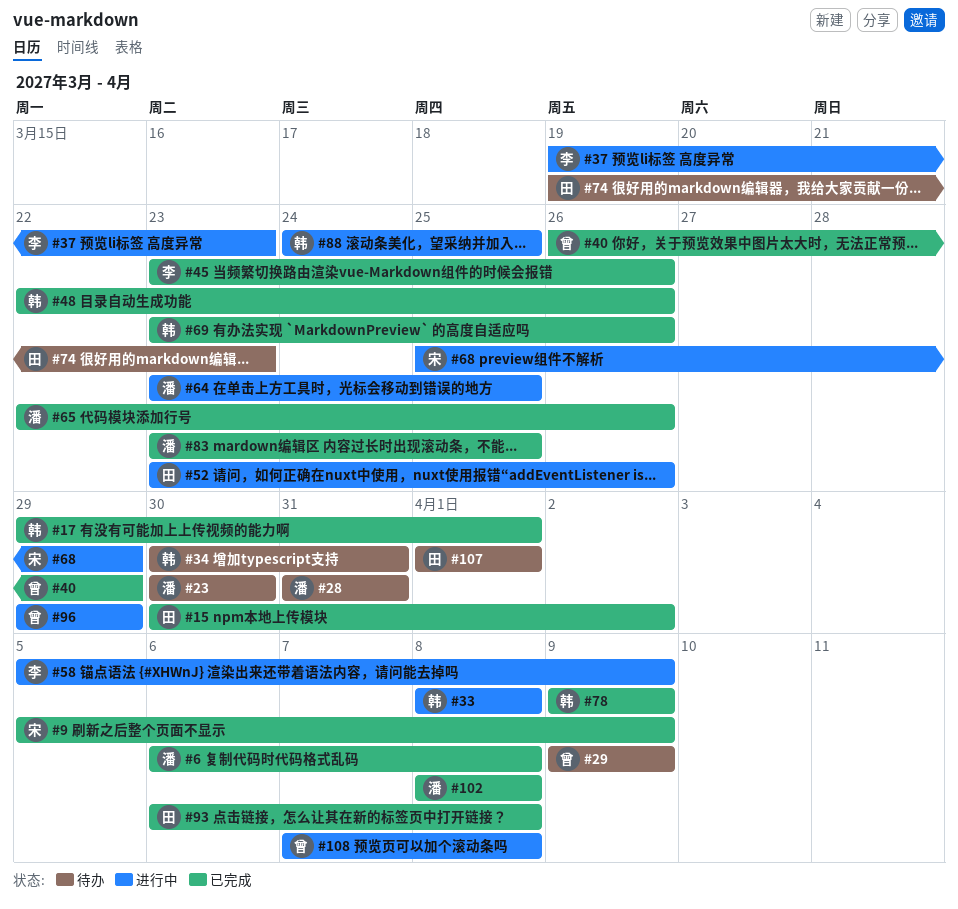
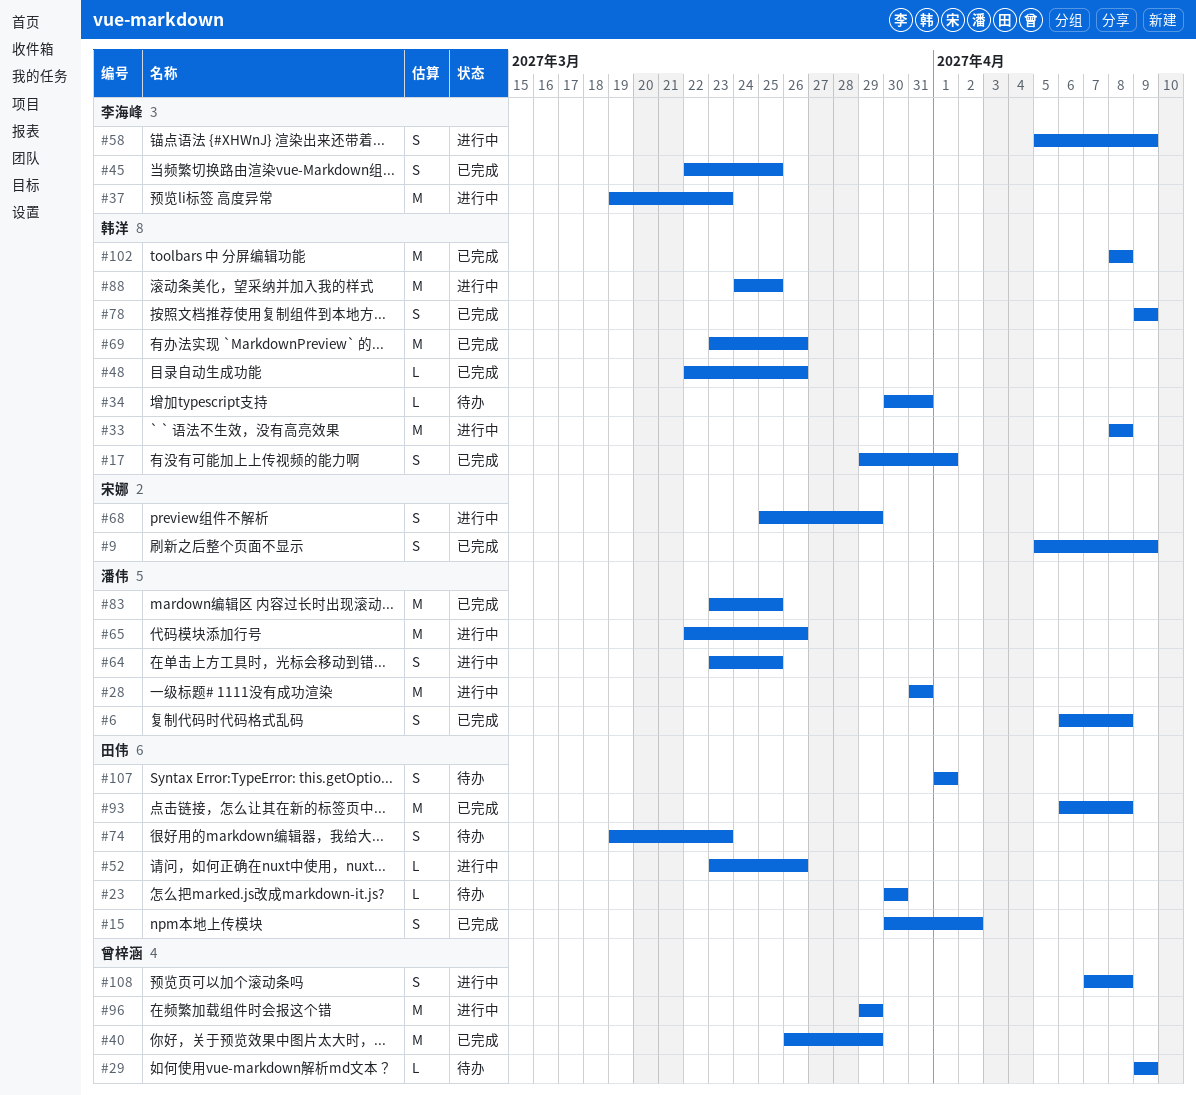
#23, owner: 潘伟 -> 田伟
#28, status: 待办 -> 进行中
#45, start: Mar 23 -> Mar 22
#45, due: Mar 26 -> Mar 25
#65, status: 已完成 -> 进行中
#102, owner: 潘伟 -> 韩洋

